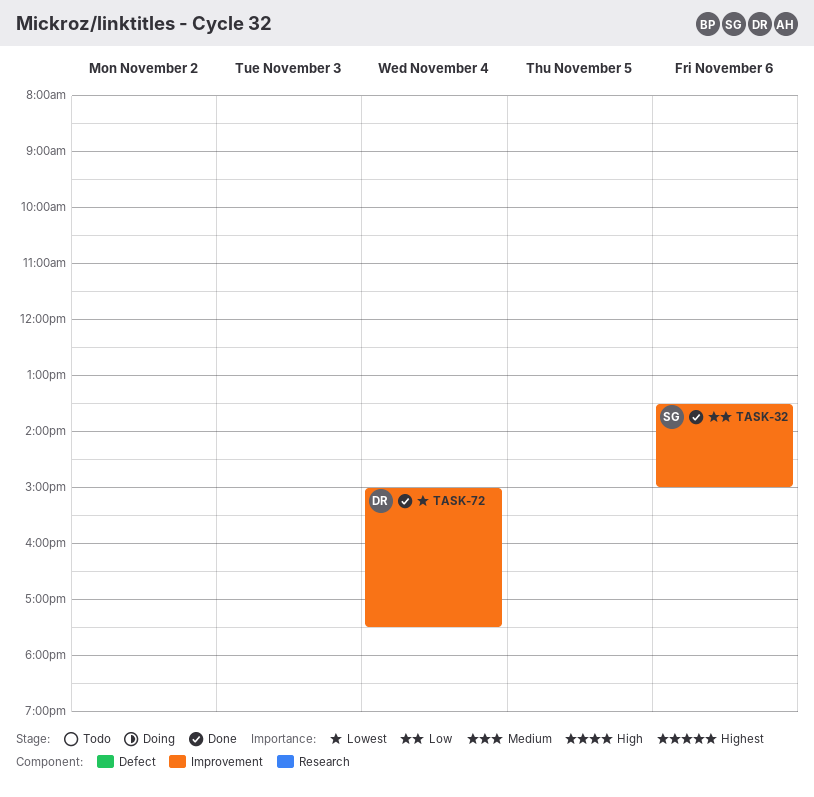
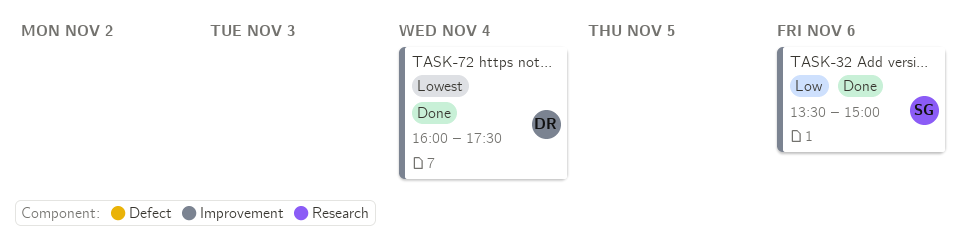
TASK-72, begins: 15:00 -> 16:00

